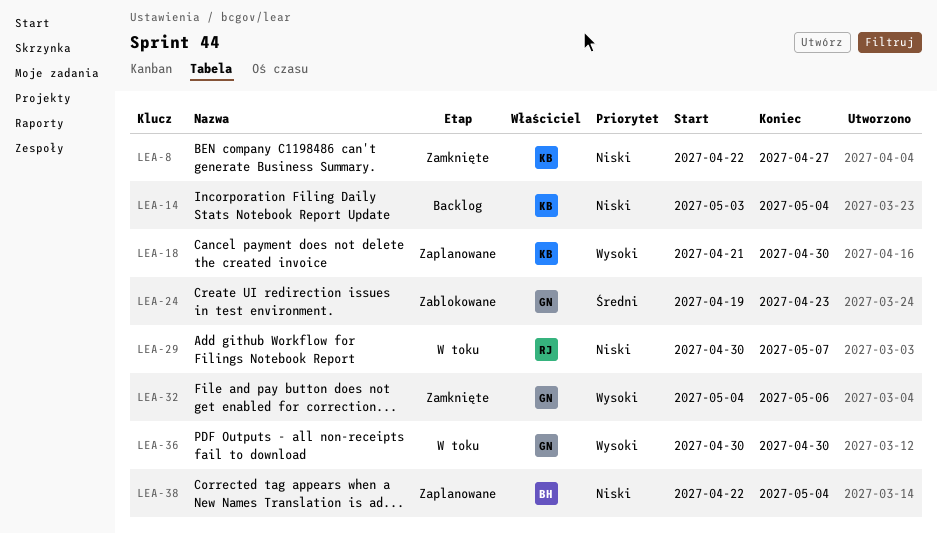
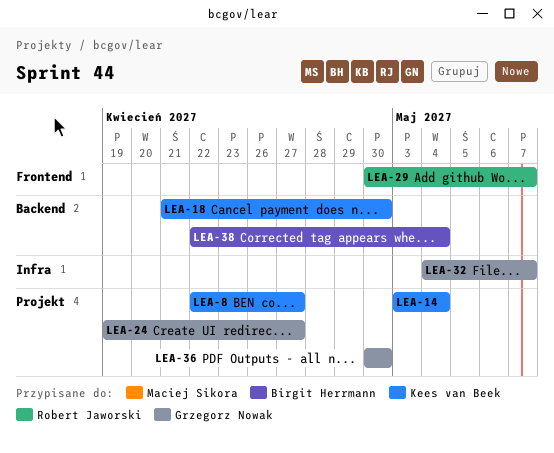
LEA-24, due: Apr 23 -> Apr 27
LEA-32, due: May 6 -> May 7

